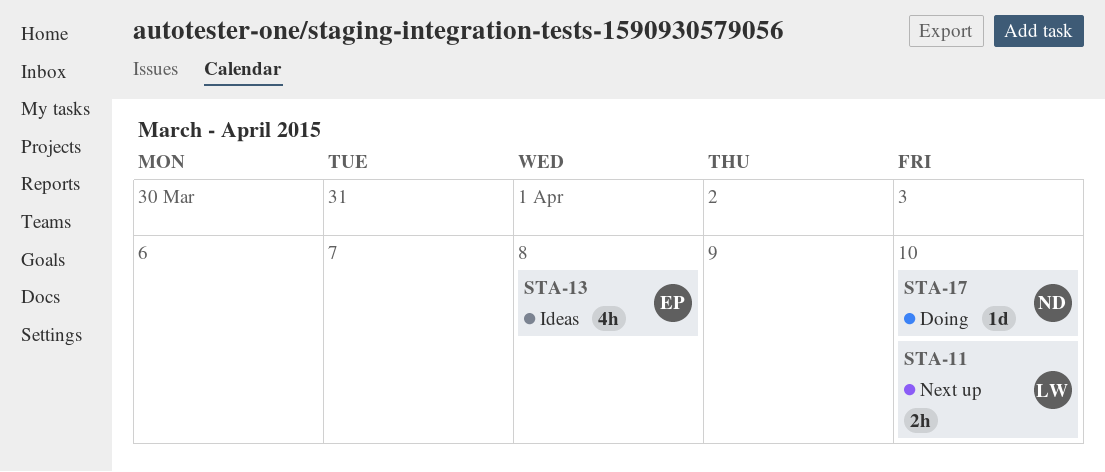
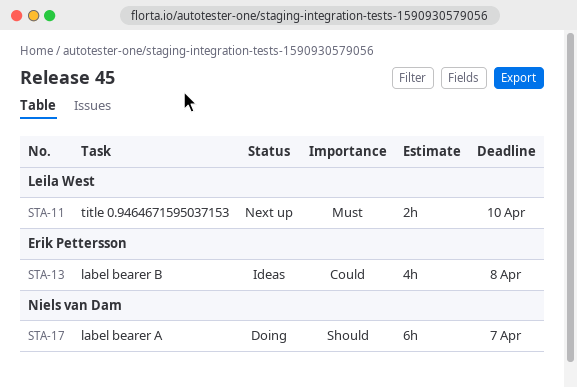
STA-17, estimate: 1d -> 6h
STA-17, due: Apr 10 -> Apr 7

